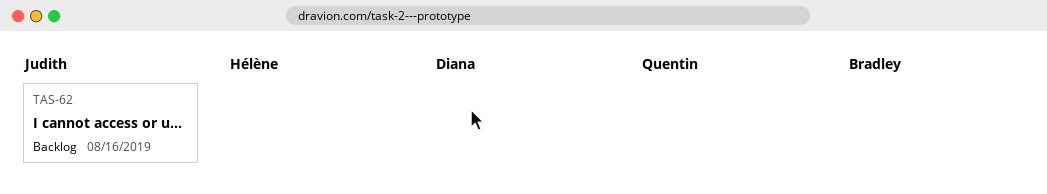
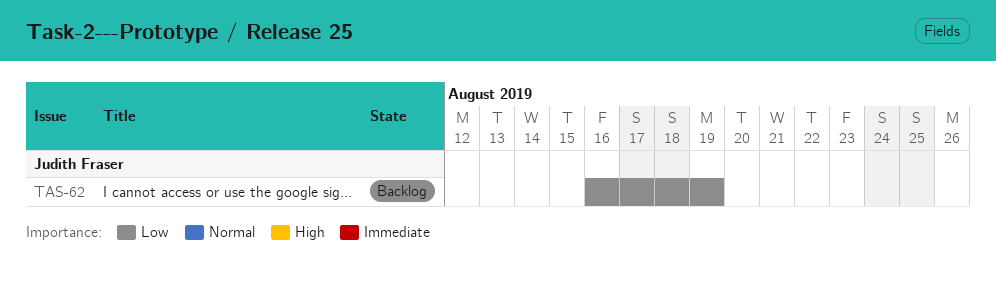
TAS-62, due: Aug 16 -> Aug 19

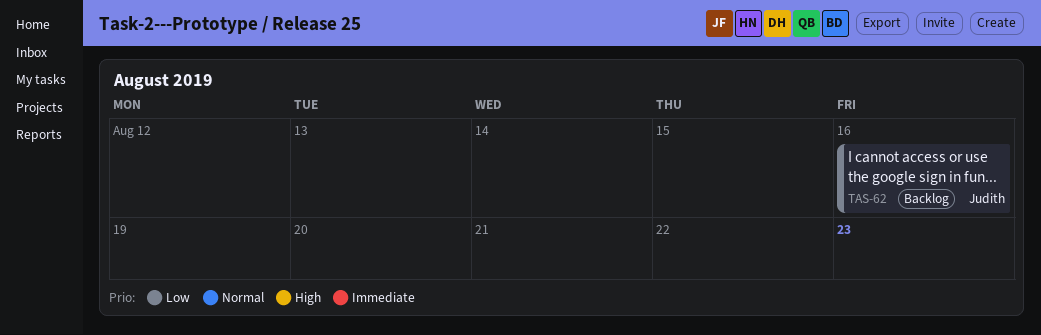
TAS-62, due: Aug 19 -> Aug 16

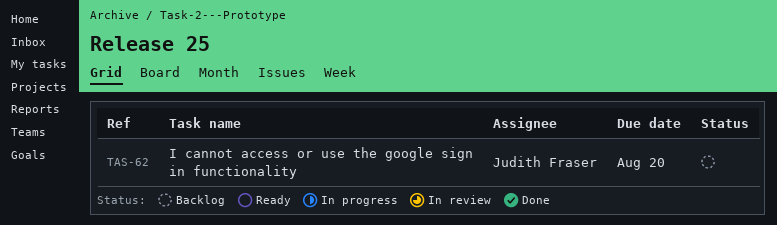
TAS-62, due: Aug 16 -> Aug 20

